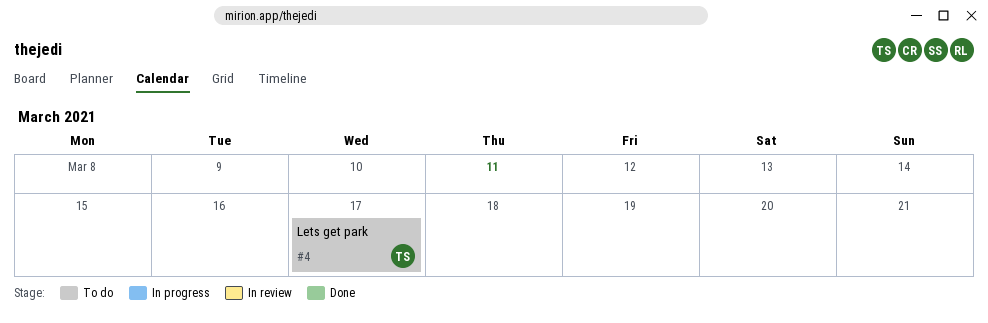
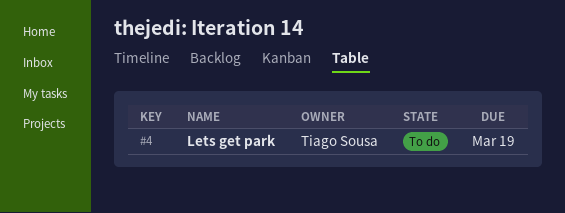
#4, due: Mar 17 -> Mar 19

